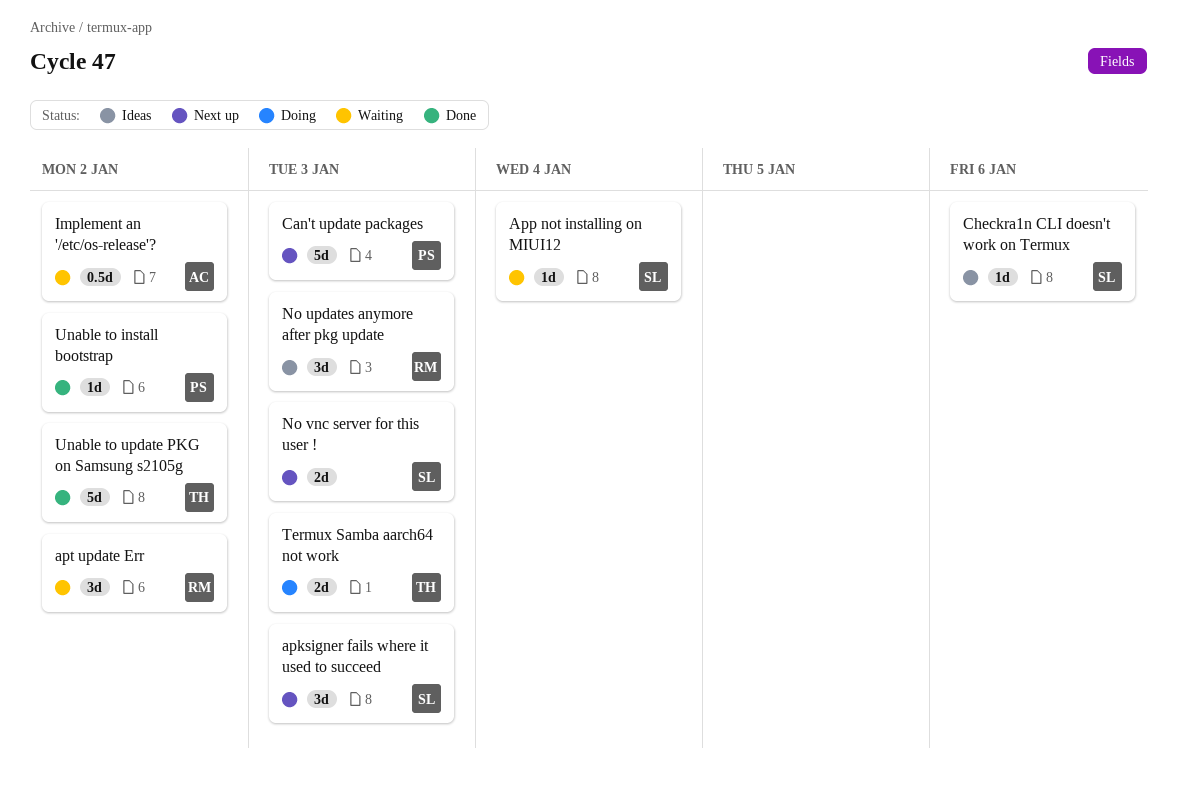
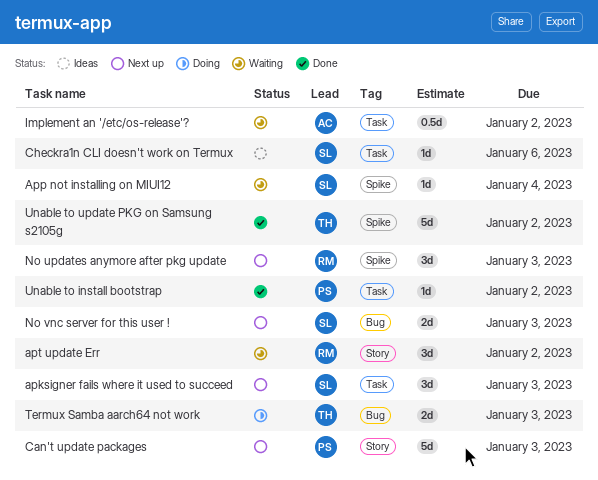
No updates anymore after pkg update, status: Ideas -> Next up

